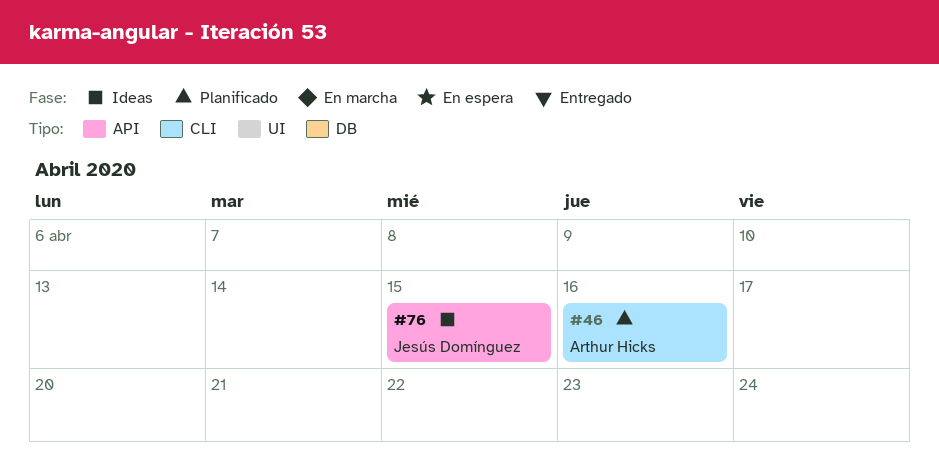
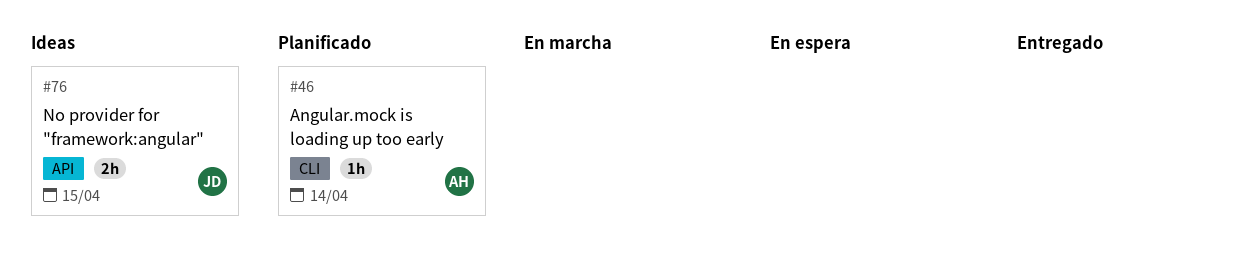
#46, due: Apr 16 -> Apr 14

